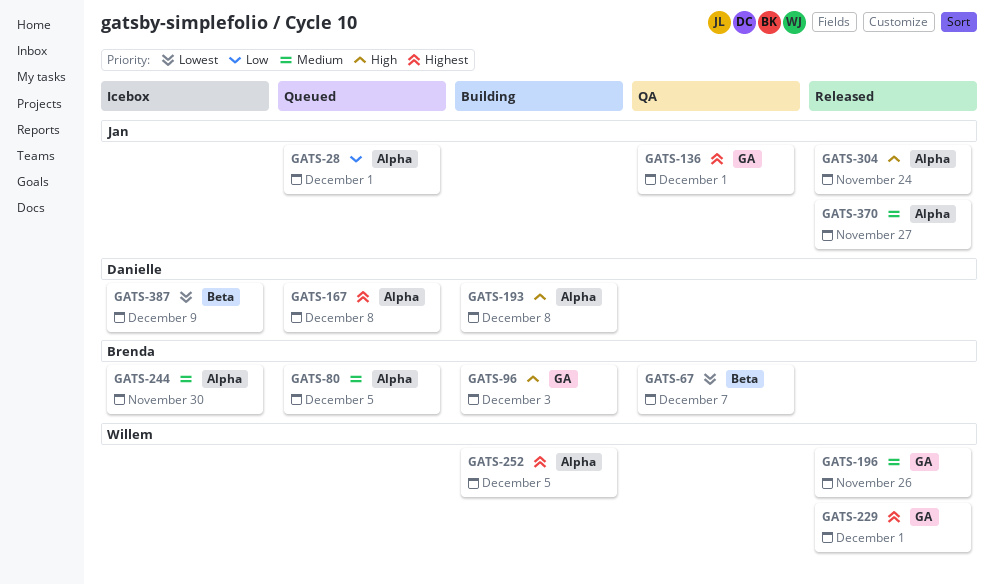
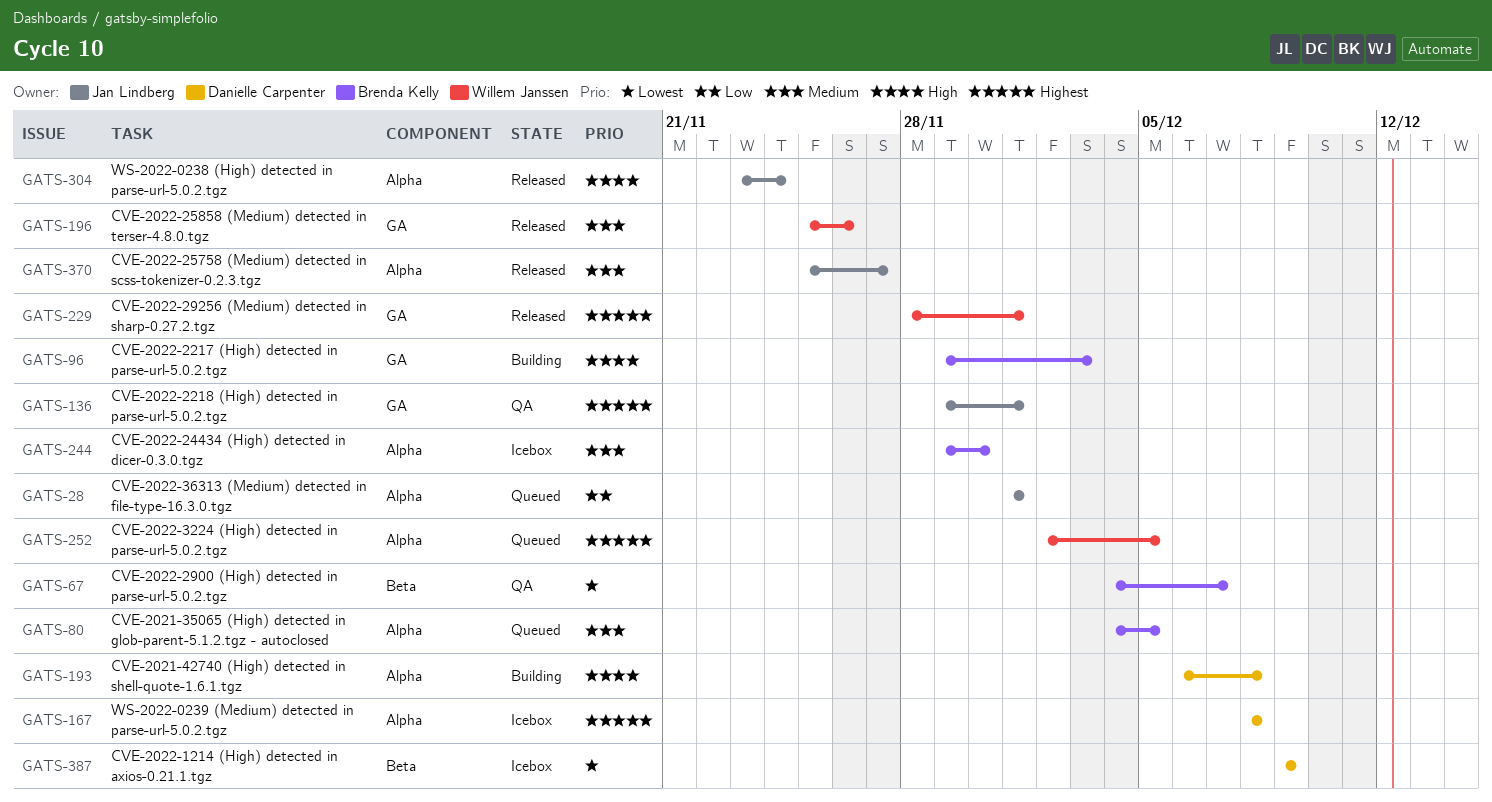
GATS-167, status: Queued -> Icebox
GATS-252, status: Building -> Queued

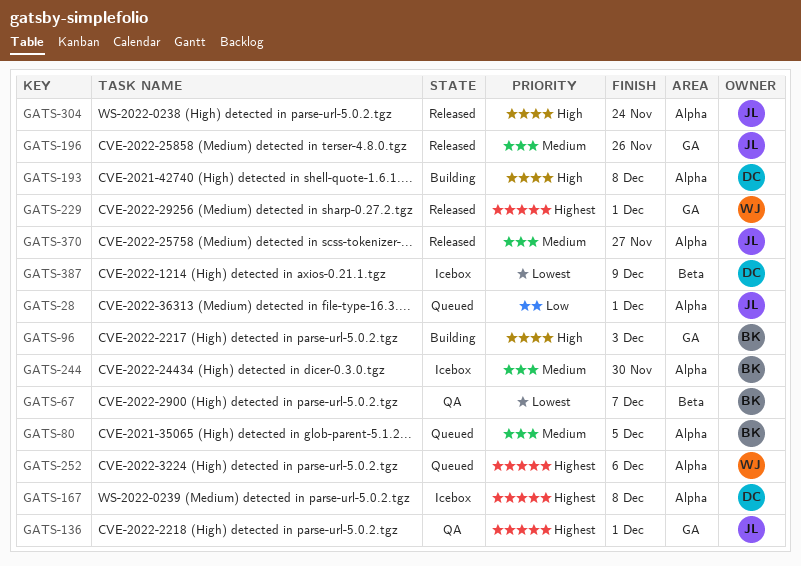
GATS-196, owner: Willem Janssen -> Jan Lindberg
GATS-252, due: Dec 5 -> Dec 6

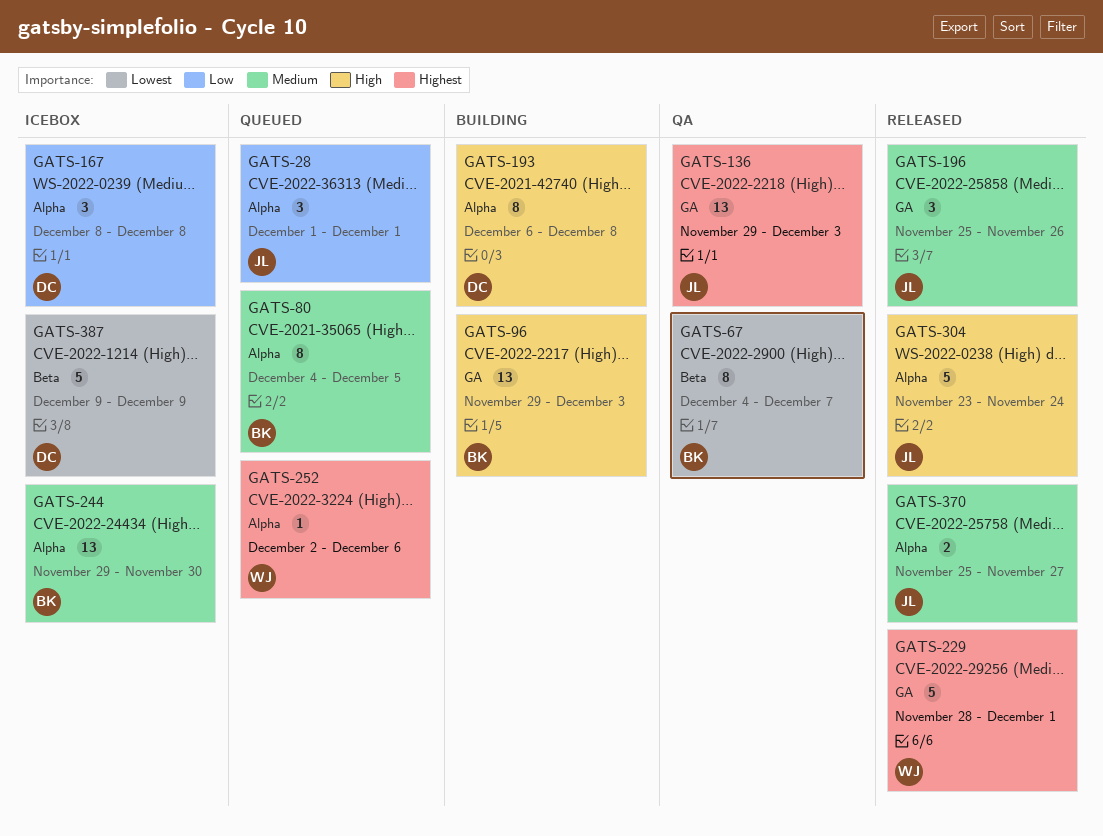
GATS-136, due: Dec 1 -> Dec 3
GATS-167, priority: Highest -> Low

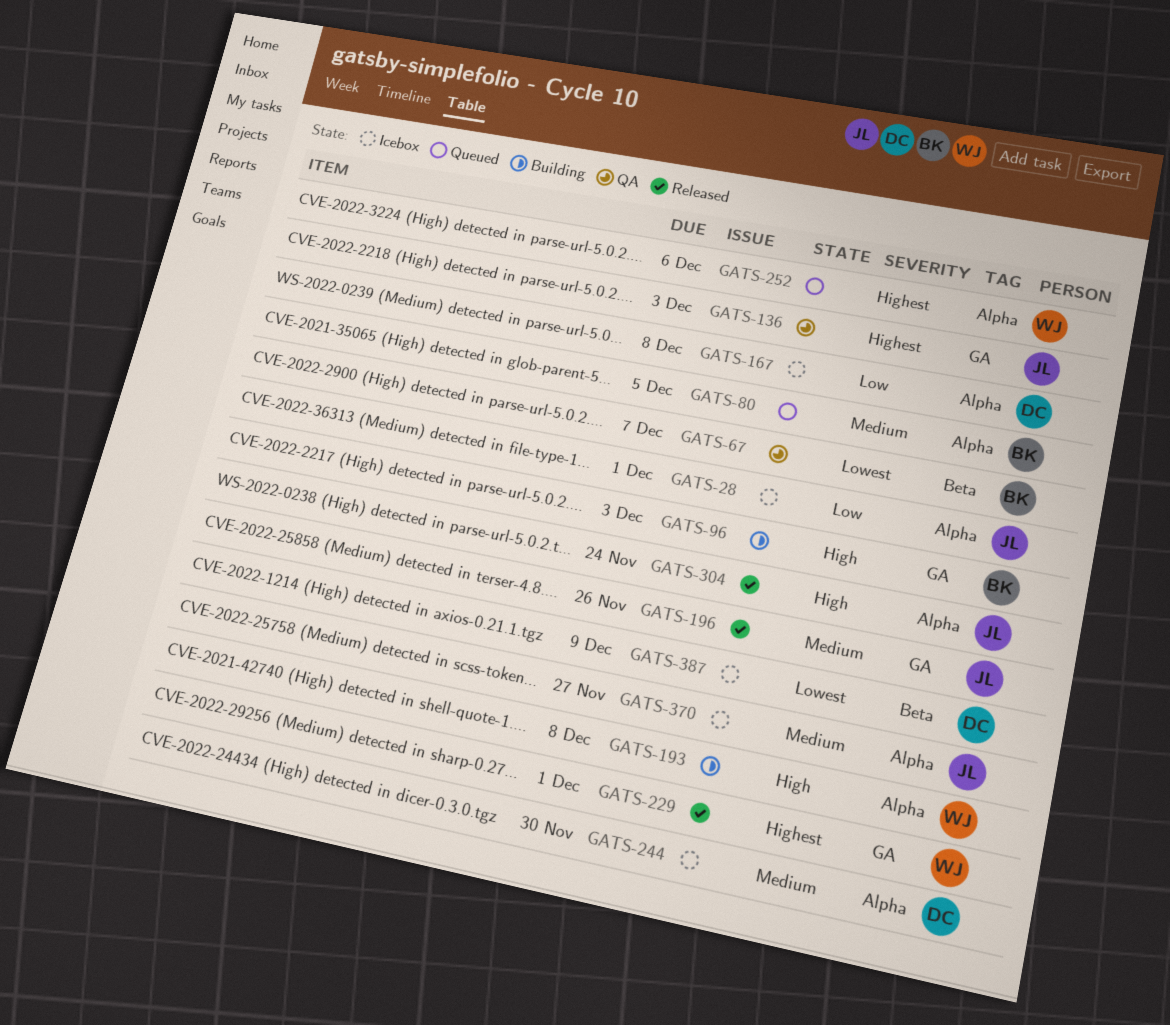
GATS-28, status: Queued -> Icebox
GATS-193, owner: DC -> WJ
GATS-244, owner: BK -> DC
GATS-370, status: Released -> Icebox

